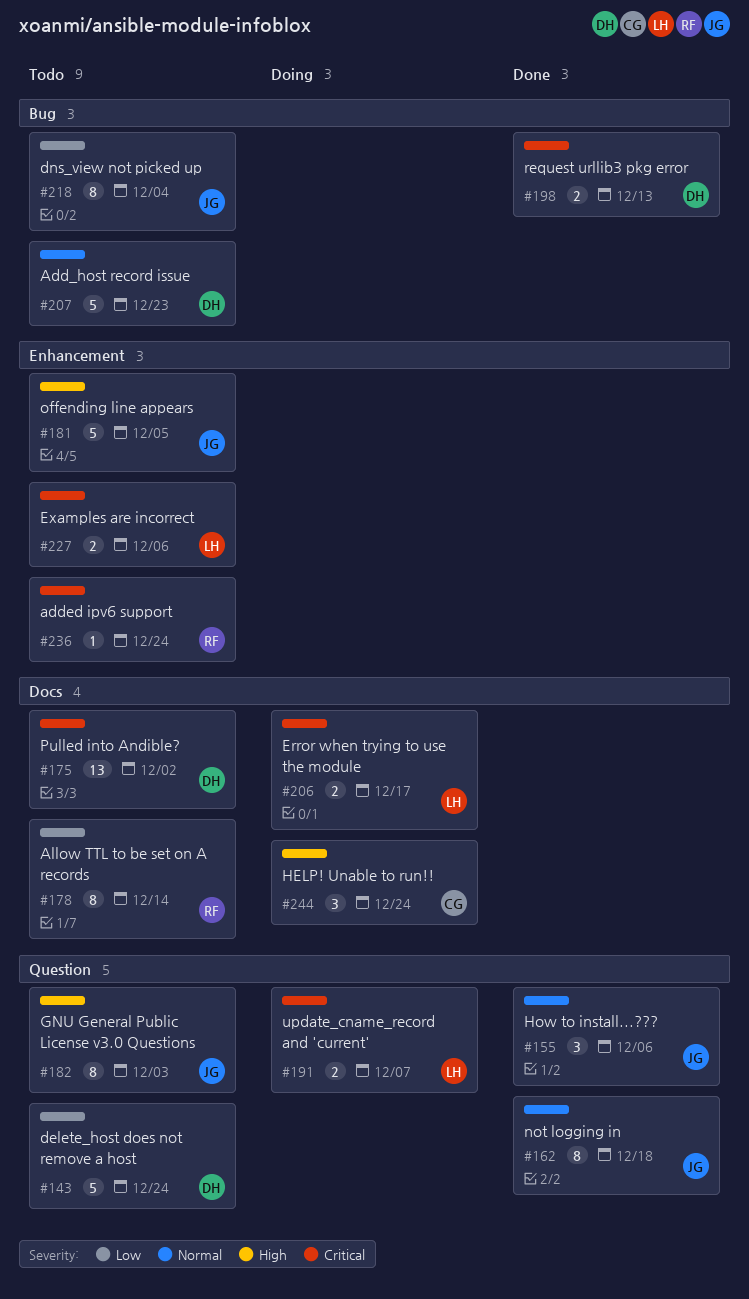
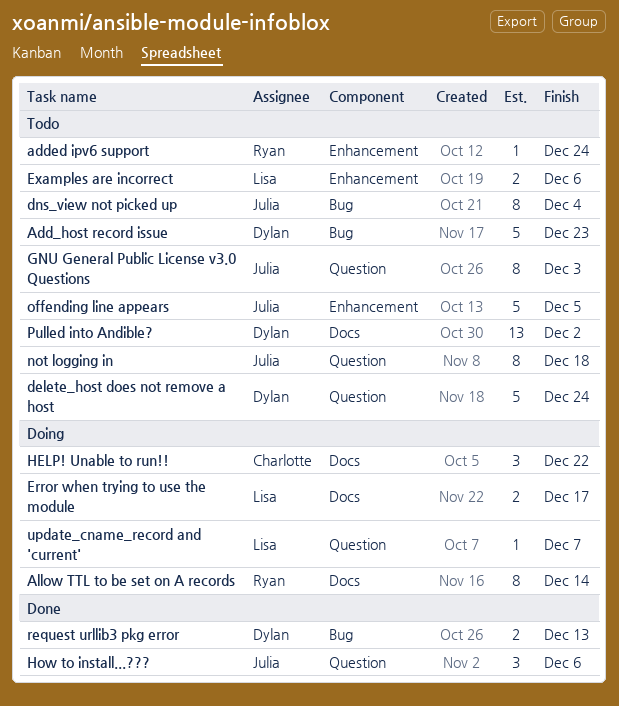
Allow TTL to be set on A records, status: Todo -> Doing
HELP! Unable to run!!, due: Dec 24 -> Dec 22
not logging in, status: Done -> Todo
update_cname_record and 'current', estimate: 2 -> 1

